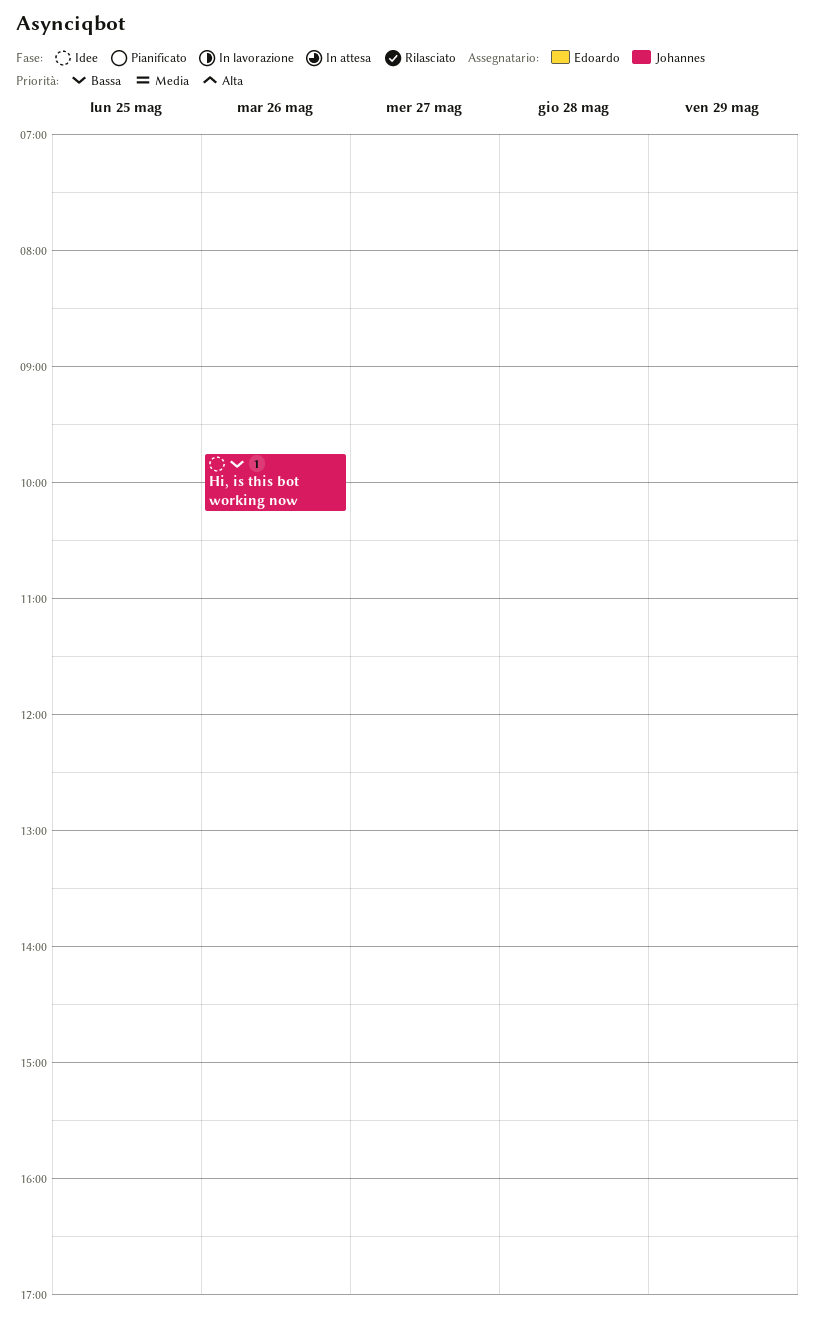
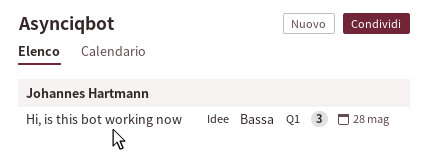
Hi, is this bot working now, estimate: 1 -> 3
Hi, is this bot working now, day: May 26 -> May 28

